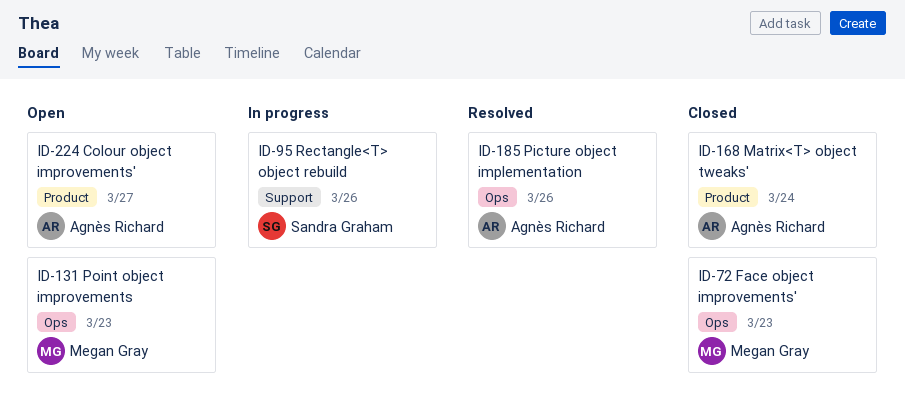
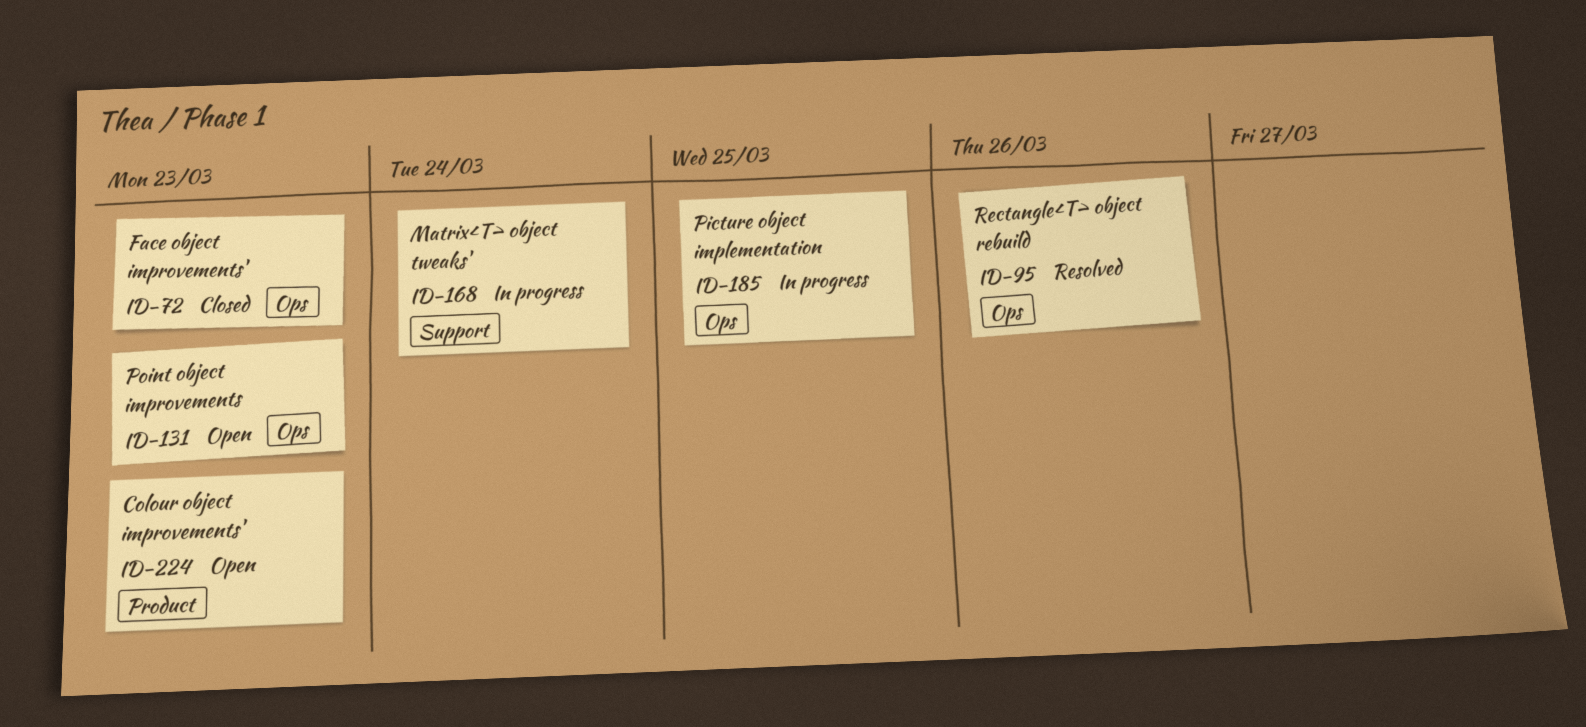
ID-95, status: In progress -> Resolved
ID-95, label: Support -> Ops
ID-168, status: Closed -> In progress
ID-168, label: Product -> Support
ID-185, status: Resolved -> In progress
ID-185, due: Mar 26 -> Mar 25
ID-224, due: Mar 27 -> Mar 23

